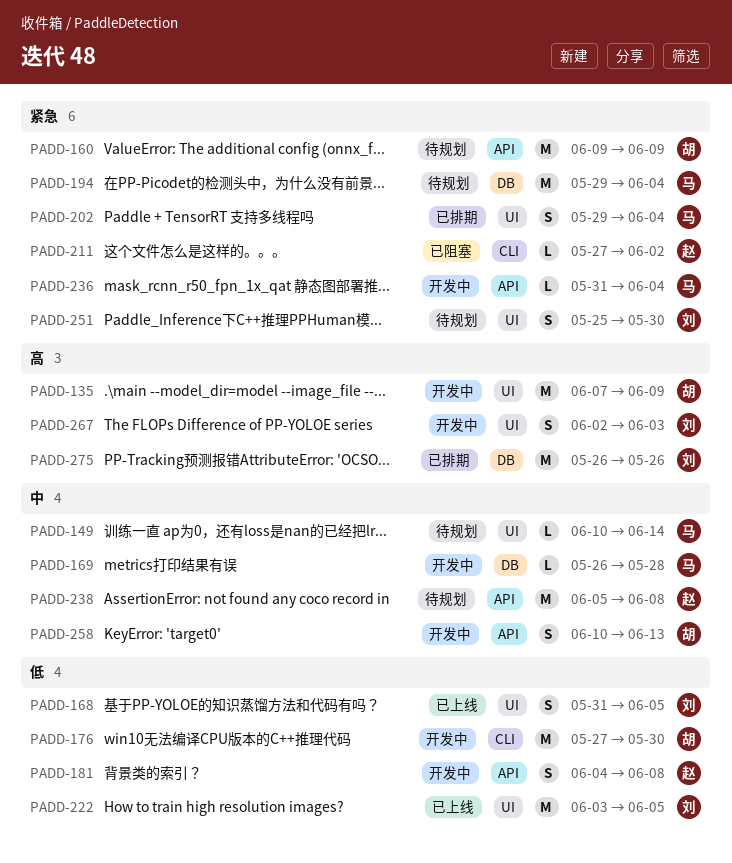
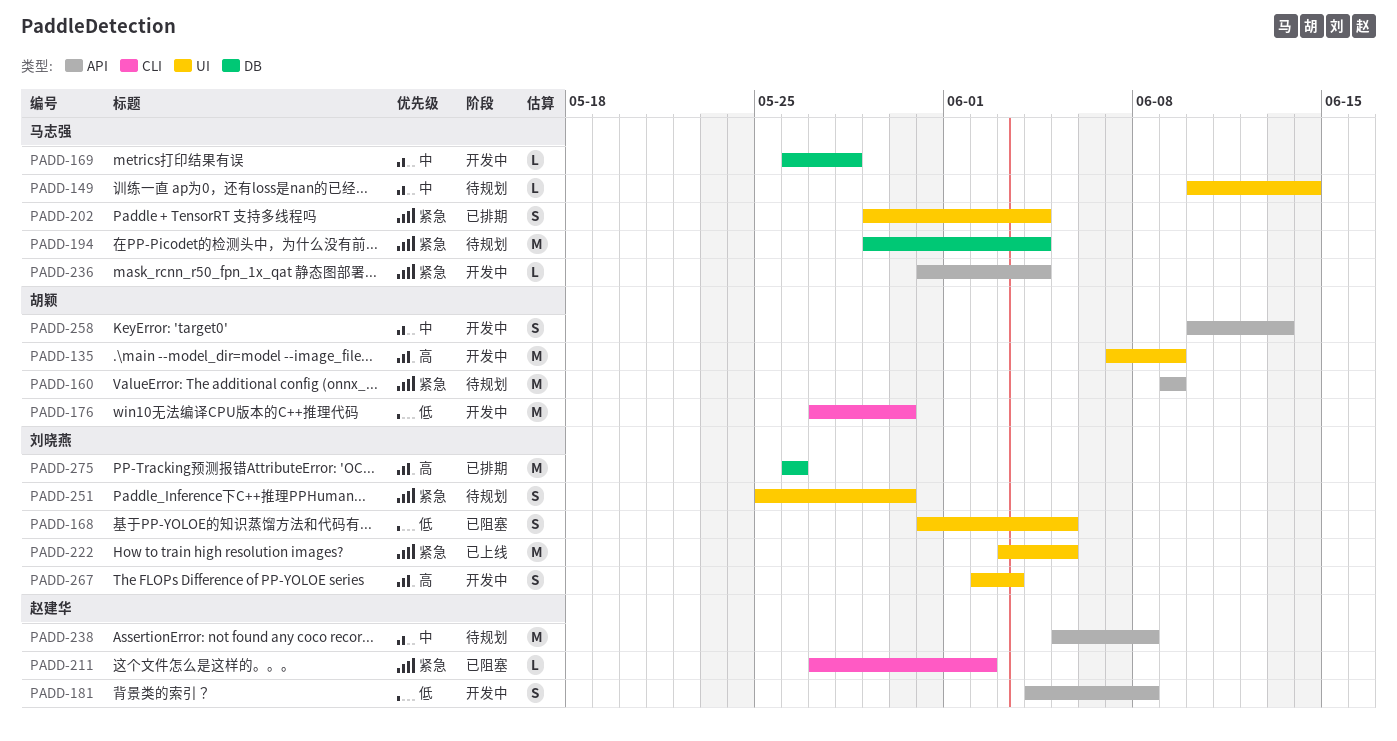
PADD-168, status: 已上线 -> 已阻塞
PADD-222, priority: 低 -> 紧急

